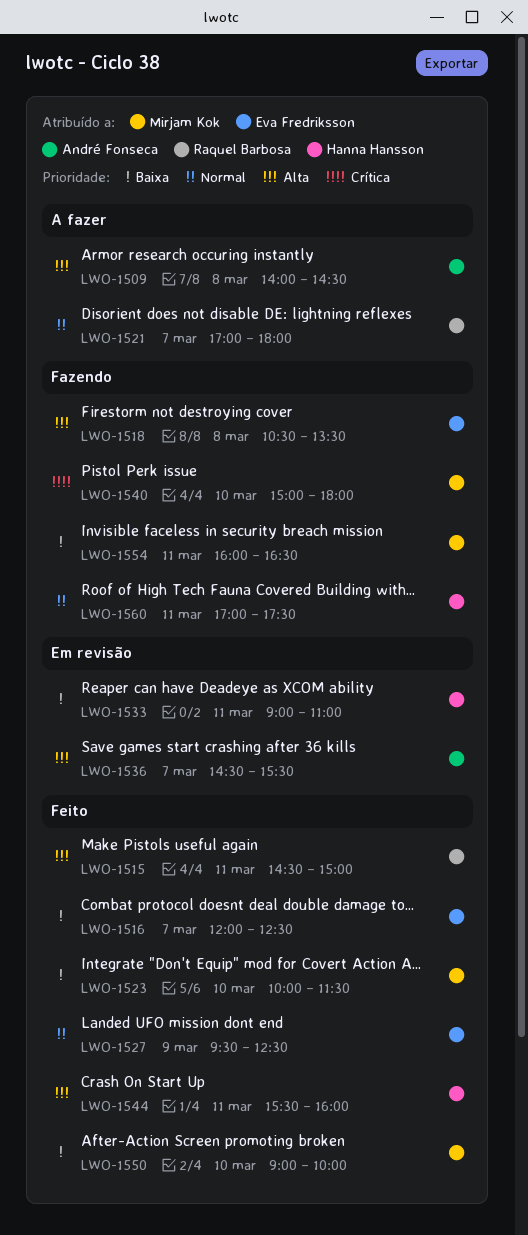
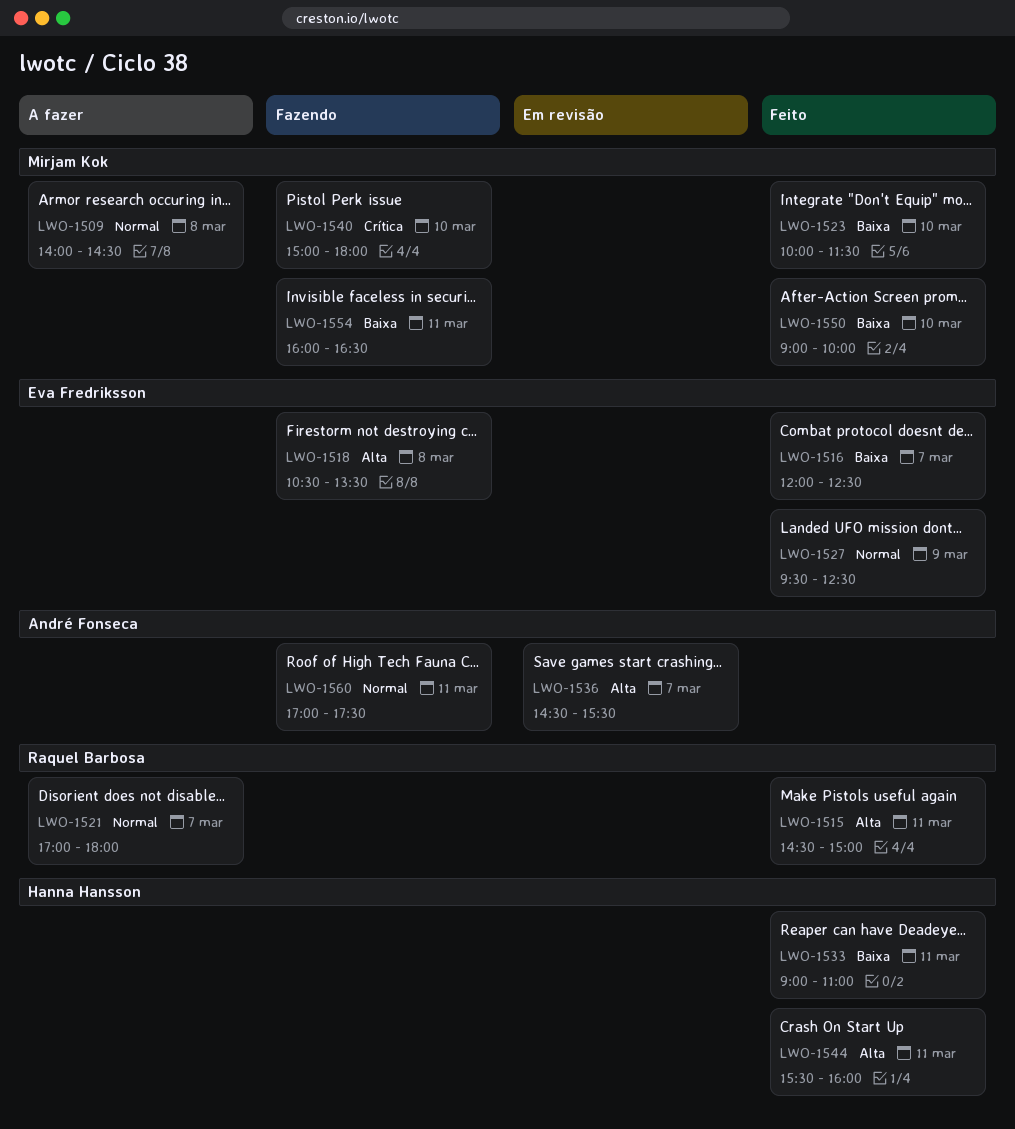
LWO-1509, owner: André Fonseca -> Mirjam Kok
LWO-1509, priority: Alta -> Normal
LWO-1533, status: Em revisão -> Feito
LWO-1560, owner: Hanna Hansson -> André Fonseca

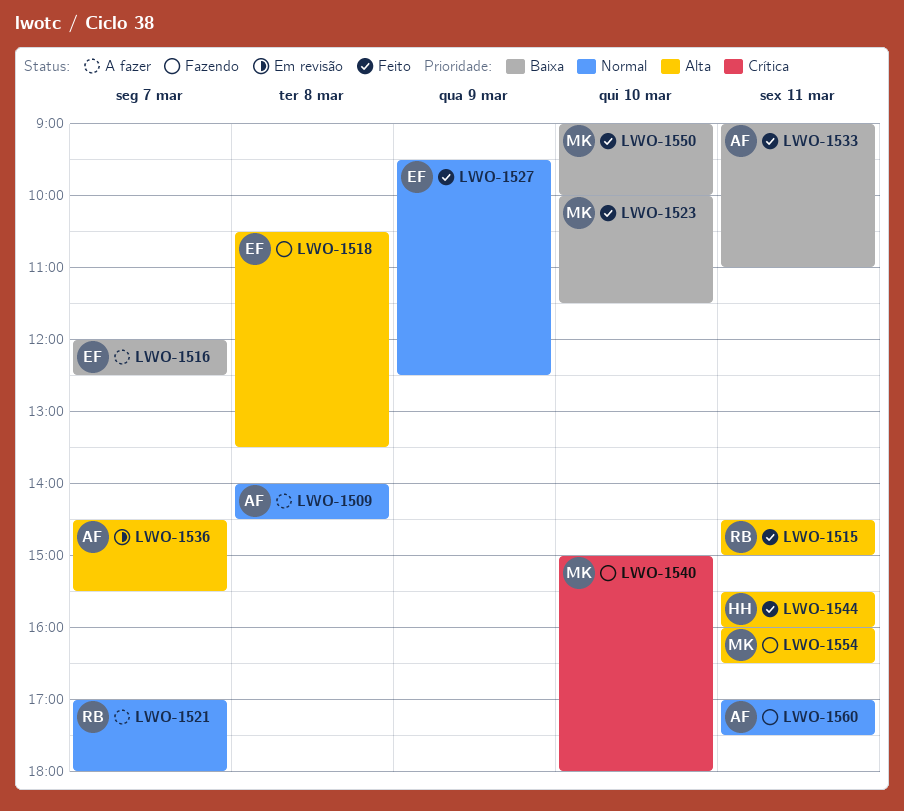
LWO-1509, owner: Mirjam Kok -> André Fonseca
LWO-1516, status: Feito -> A fazer
LWO-1533, owner: Hanna Hansson -> André Fonseca
LWO-1554, priority: Baixa -> Alta

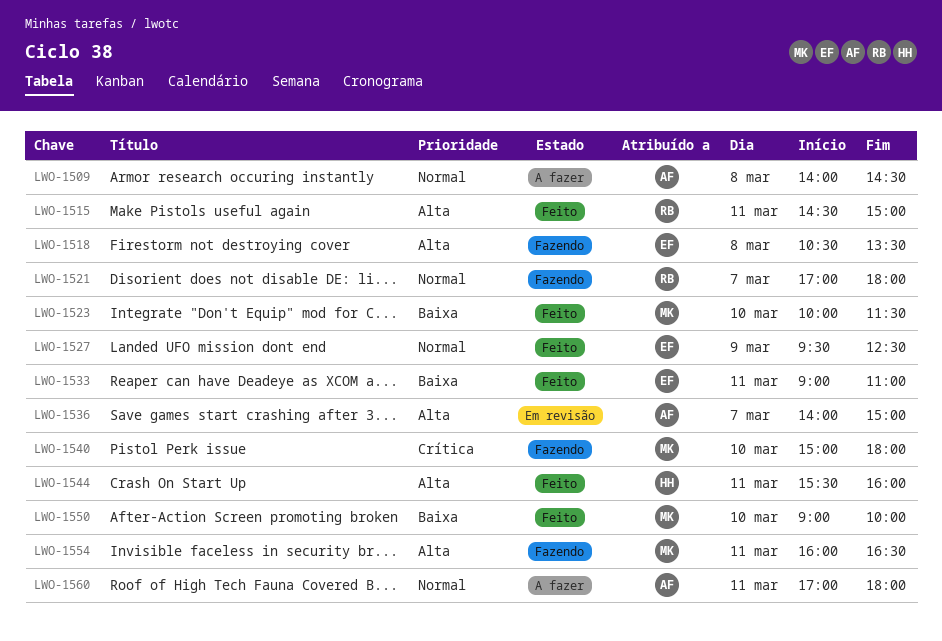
LWO-1516: present -> none
LWO-1521, status: A fazer -> Fazendo
LWO-1533, owner: AF -> EF
LWO-1536, begins: 14:30 -> 14:00
LWO-1536, ends: 15:30 -> 15:00
LWO-1560, status: Fazendo -> A fazer
LWO-1560, ends: 17:30 -> 18:00

